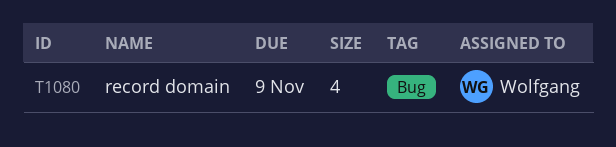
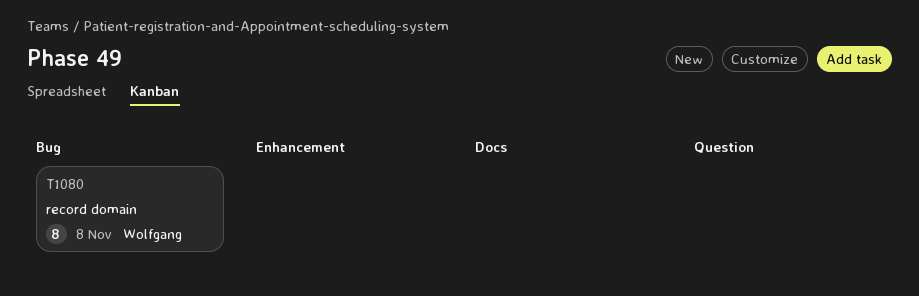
T1080, estimate: 4 -> 8
T1080, due: Nov 9 -> Nov 8

